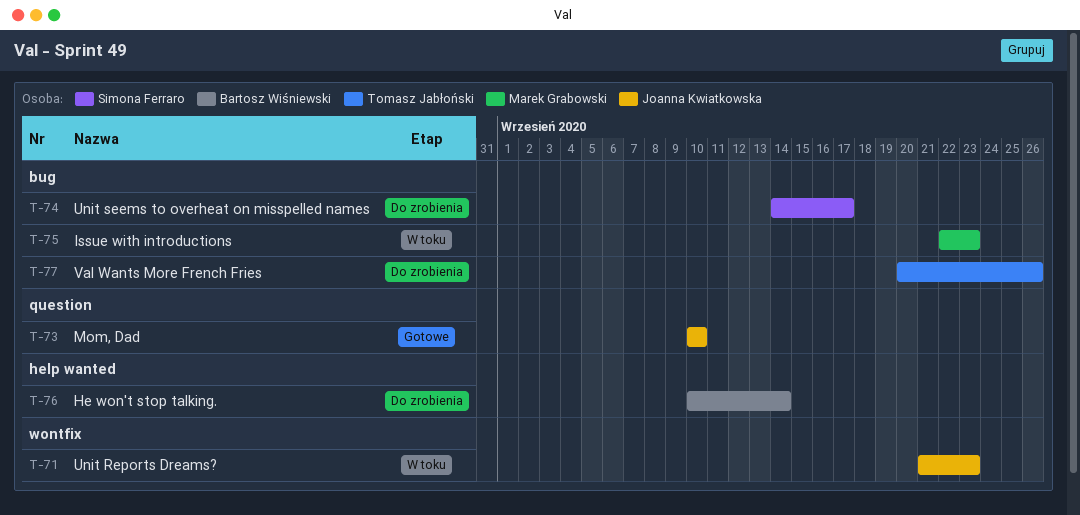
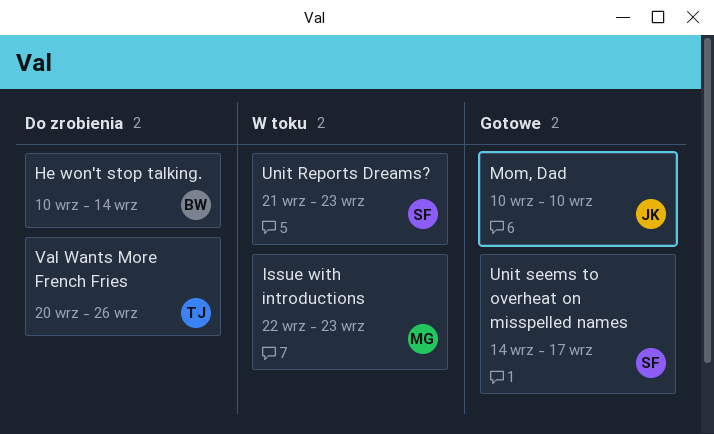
Unit Reports Dreams?, owner: Joanna Kwiatkowska -> Simona Ferraro
Unit seems to overheat on misspelled names, status: Do zrobienia -> Gotowe

